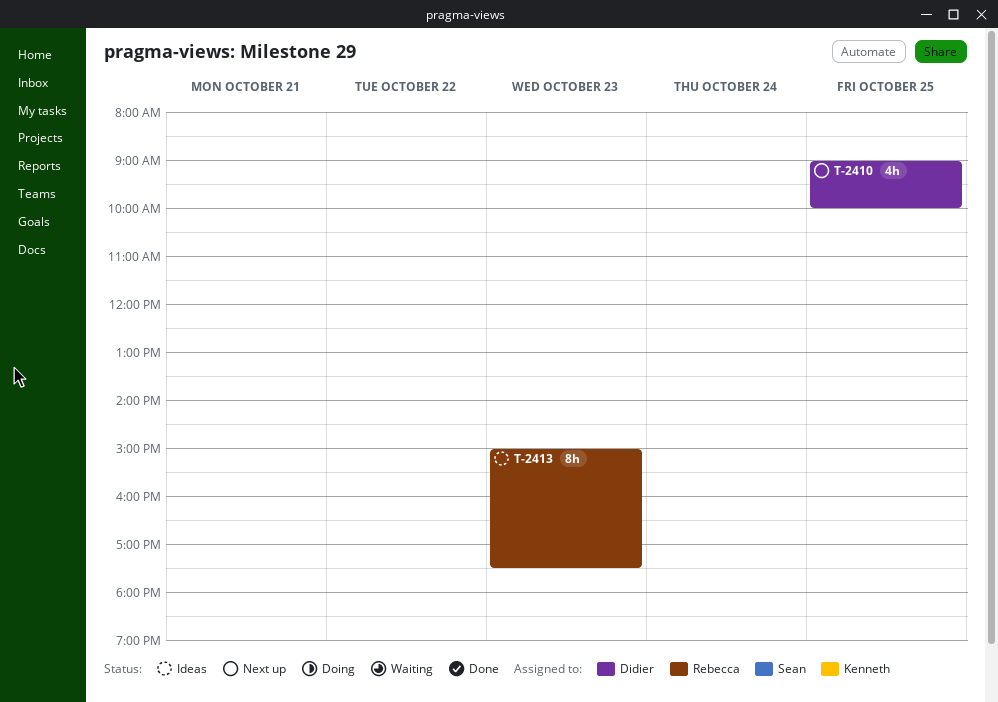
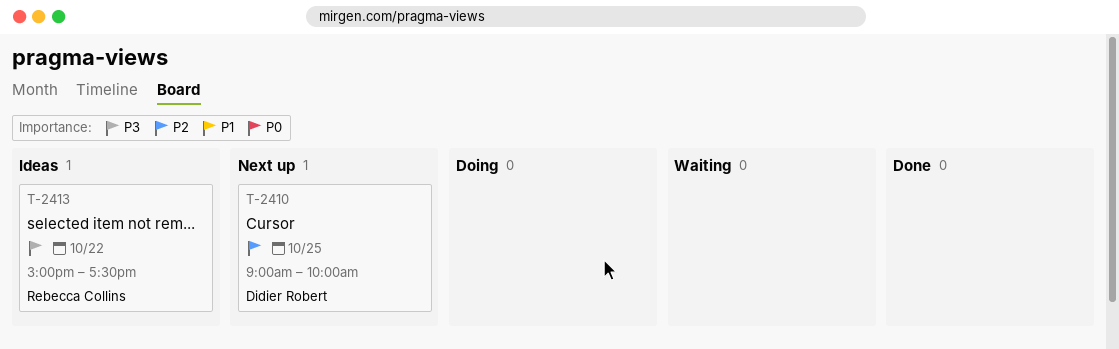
T-2413, day: Oct 23 -> Oct 22

